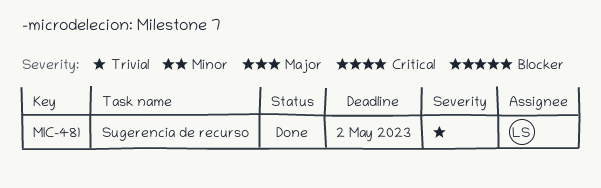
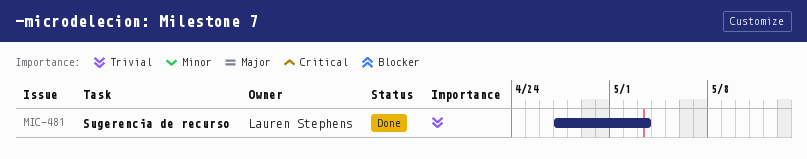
MIC-481, due: May 2 -> May 3

